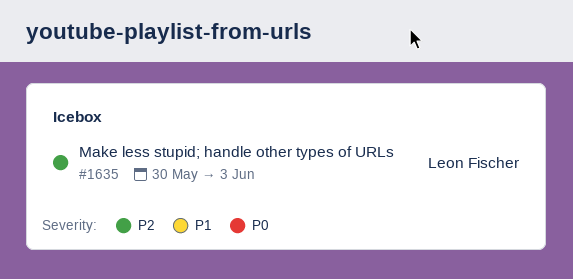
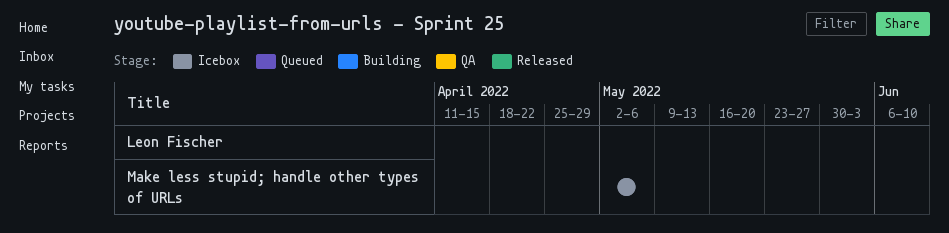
Make less stupid; handle other types of URLs, start: May 30 -> May 2
Make less stupid; handle other types of URLs, due: Jun 3 -> May 6

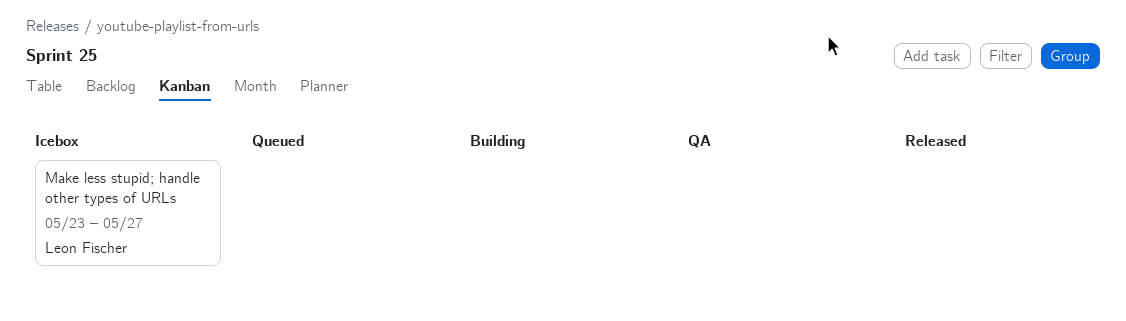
Make less stupid; handle other types of URLs, start: May 2 -> May 23
Make less stupid; handle other types of URLs, due: May 6 -> May 27

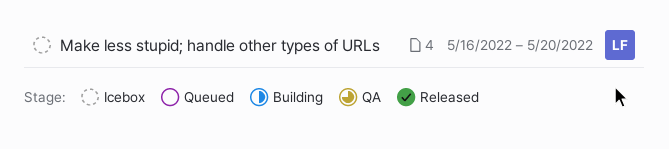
Make less stupid; handle other types of URLs, start: May 23 -> May 16
Make less stupid; handle other types of URLs, due: May 27 -> May 20

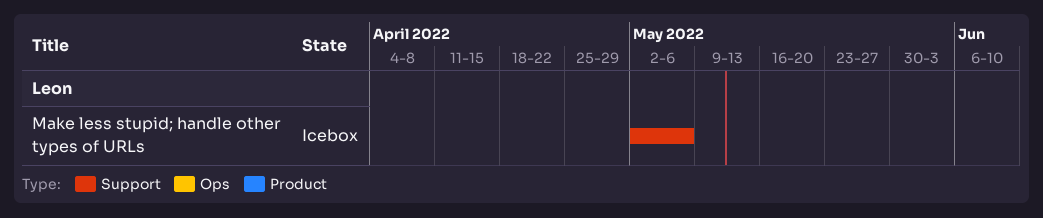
Make less stupid; handle other types of URLs, start: May 16 -> May 2
Make less stupid; handle other types of URLs, due: May 20 -> May 6

